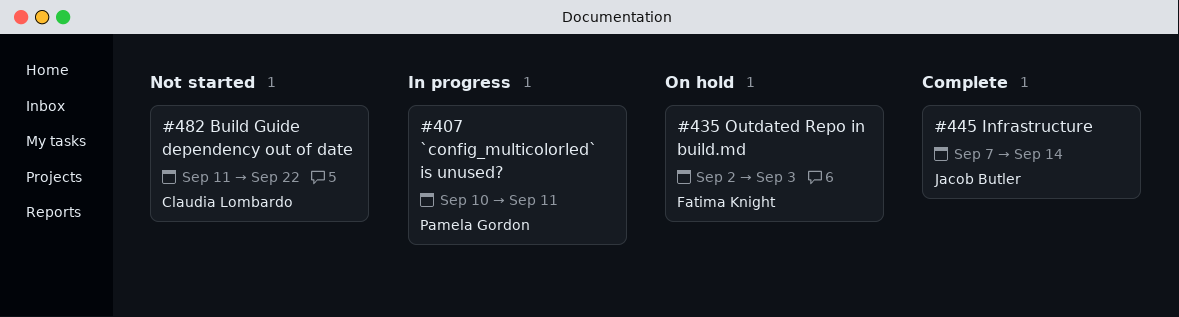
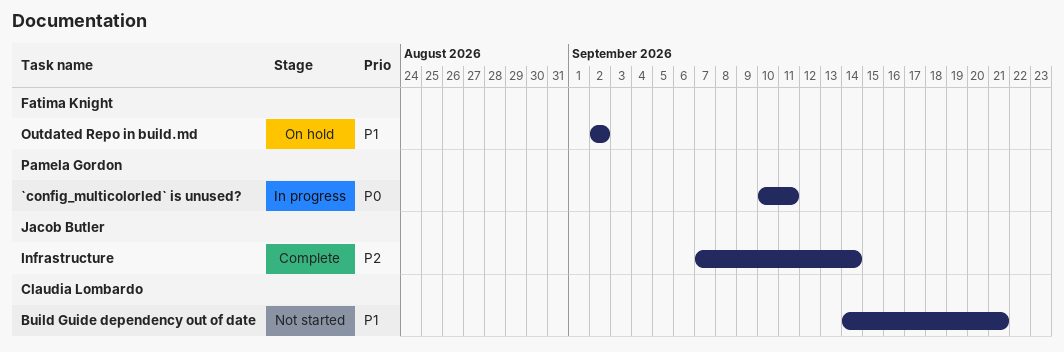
Build Guide dependency out of date, start: Sep 11 -> Sep 14
Build Guide dependency out of date, due: Sep 22 -> Sep 21
Outdated Repo in build.md, due: Sep 3 -> Sep 2

